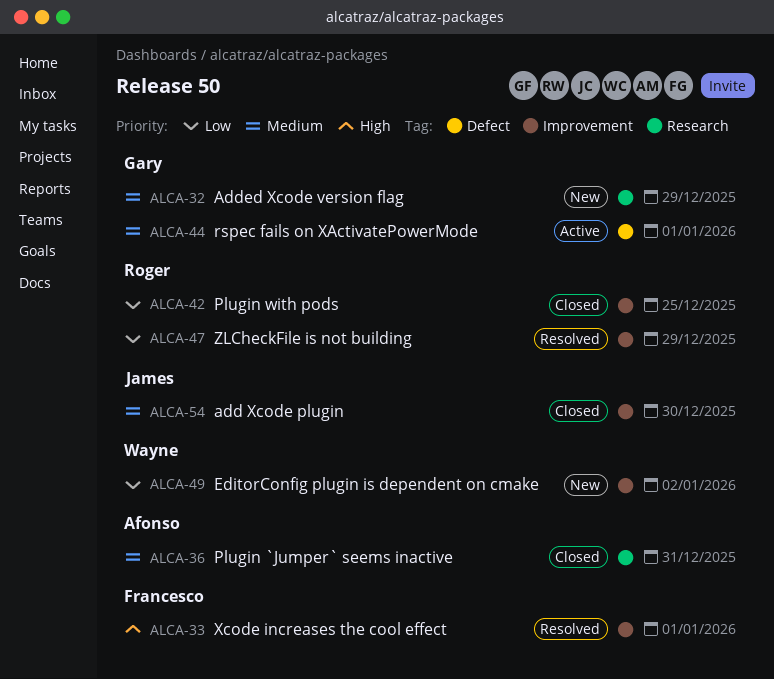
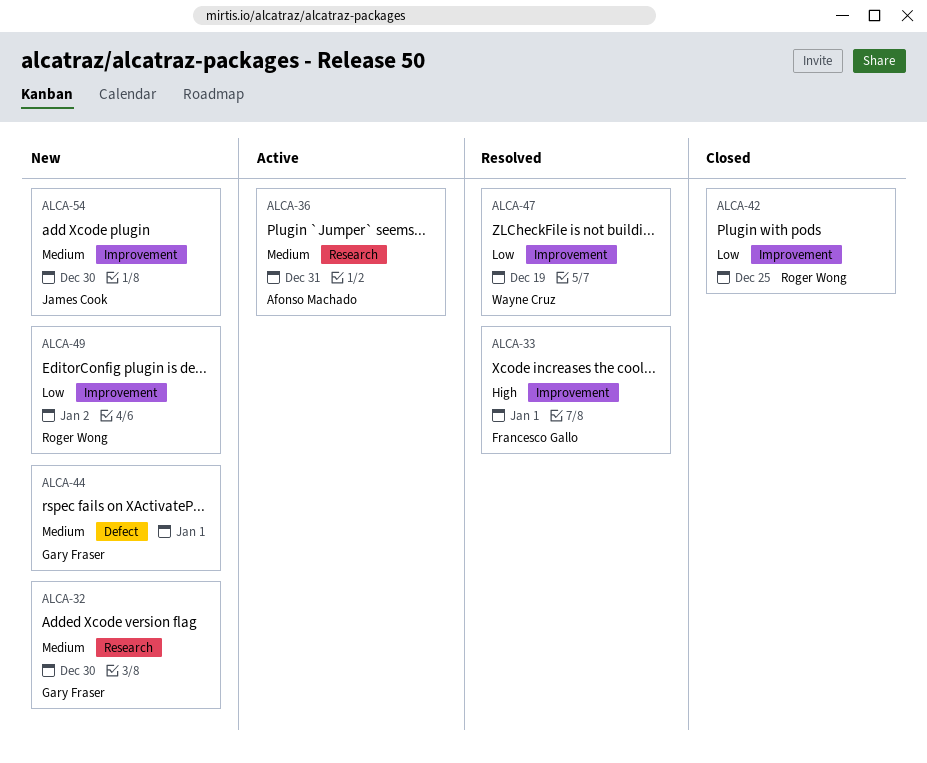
ALCA-32, due: Dec 29 -> Dec 30
ALCA-36, status: Closed -> Active
ALCA-44, status: Active -> New
ALCA-47, owner: Roger Wong -> Wayne Cruz
ALCA-47, due: Dec 29 -> Dec 19
ALCA-49, owner: Wayne Cruz -> Roger Wong
ALCA-54, status: Closed -> New

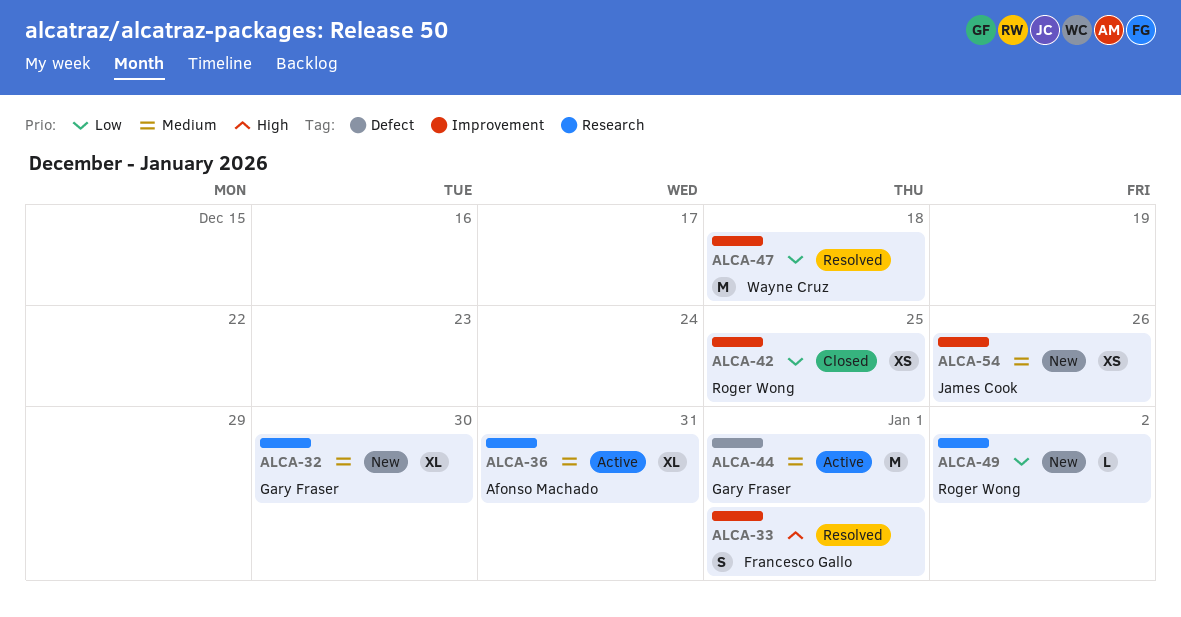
ALCA-44, status: New -> Active
ALCA-47, due: Dec 19 -> Dec 18
ALCA-49, label: Improvement -> Research
ALCA-54, due: Dec 30 -> Dec 26

